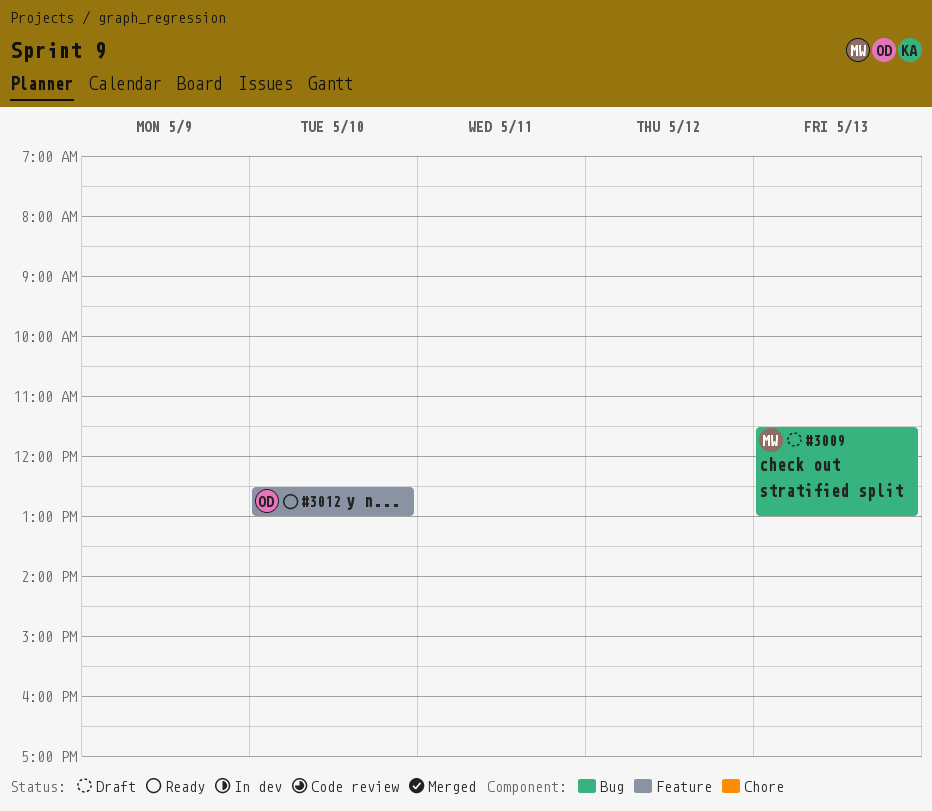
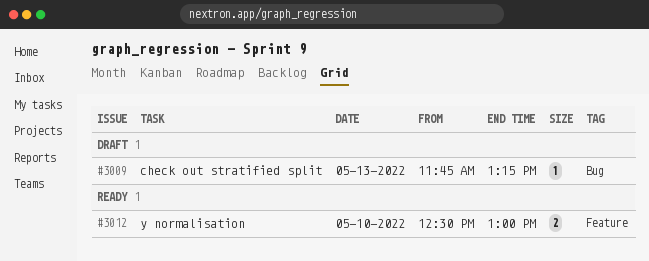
#3009, begins: 11:30 -> 11:45
#3009, ends: 13:00 -> 13:15

